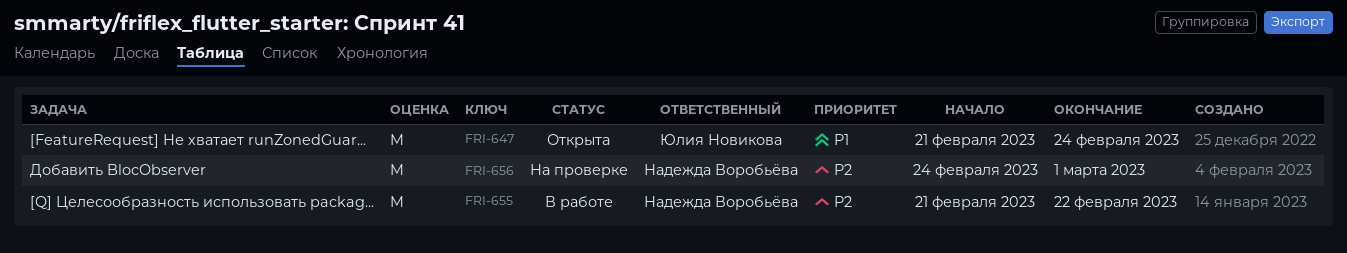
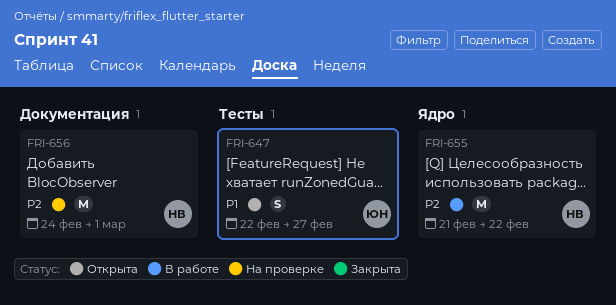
FRI-647, estimate: M -> S
FRI-647, start: Feb 21 -> Feb 22
FRI-647, due: Feb 24 -> Feb 27

